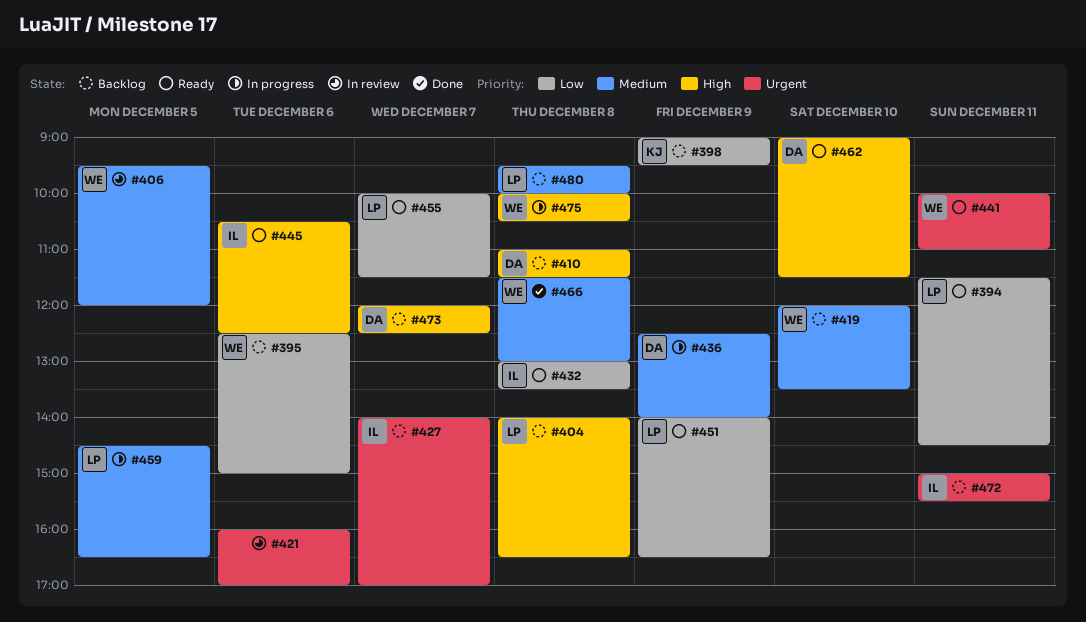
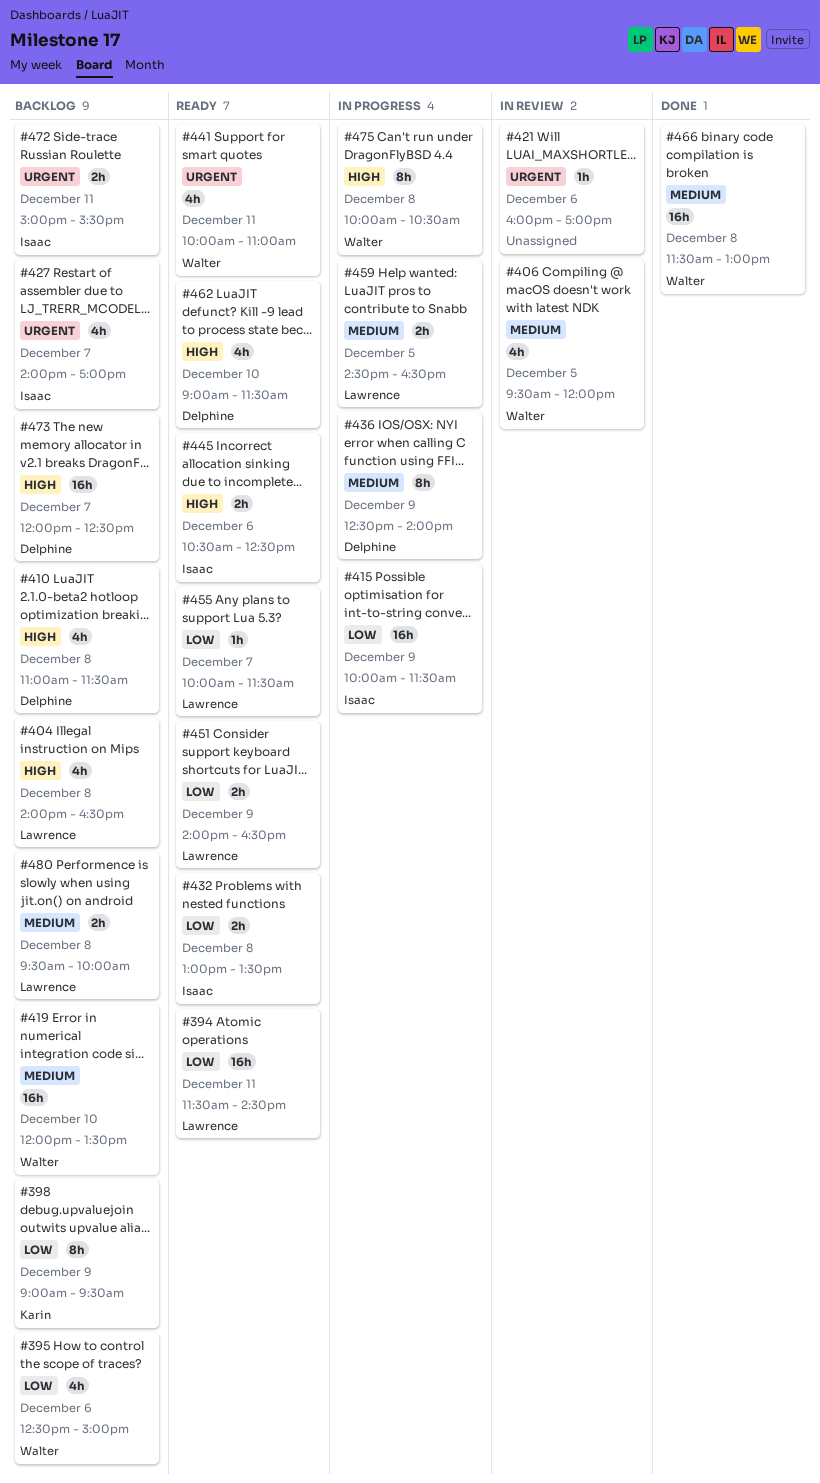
#415: none -> present

